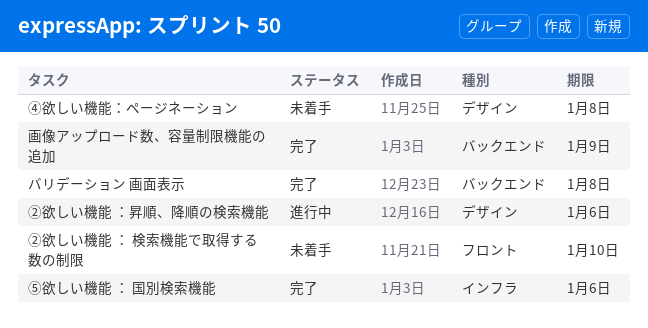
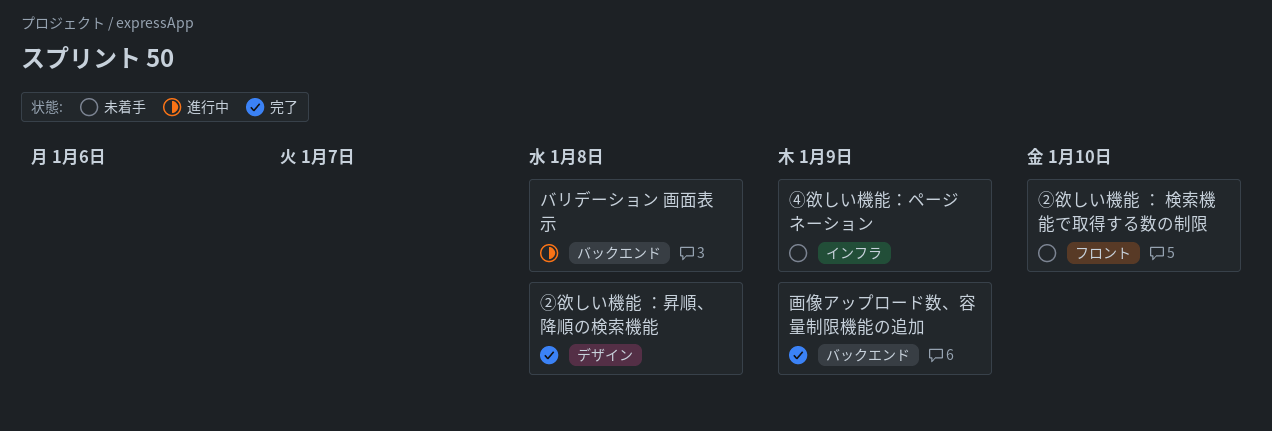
②欲しい機能 ：昇順、降順の検索機能, status: 進行中 -> 完了
②欲しい機能 ：昇順、降順の検索機能, due: Jan 6 -> Jan 8
④欲しい機能：ページネーション, label: デザイン -> インフラ
④欲しい機能：ページネーション, due: Jan 8 -> Jan 9
⑤欲しい機能 ： 国別検索機能: present -> none
バリデーション 画面表示, status: 完了 -> 進行中

